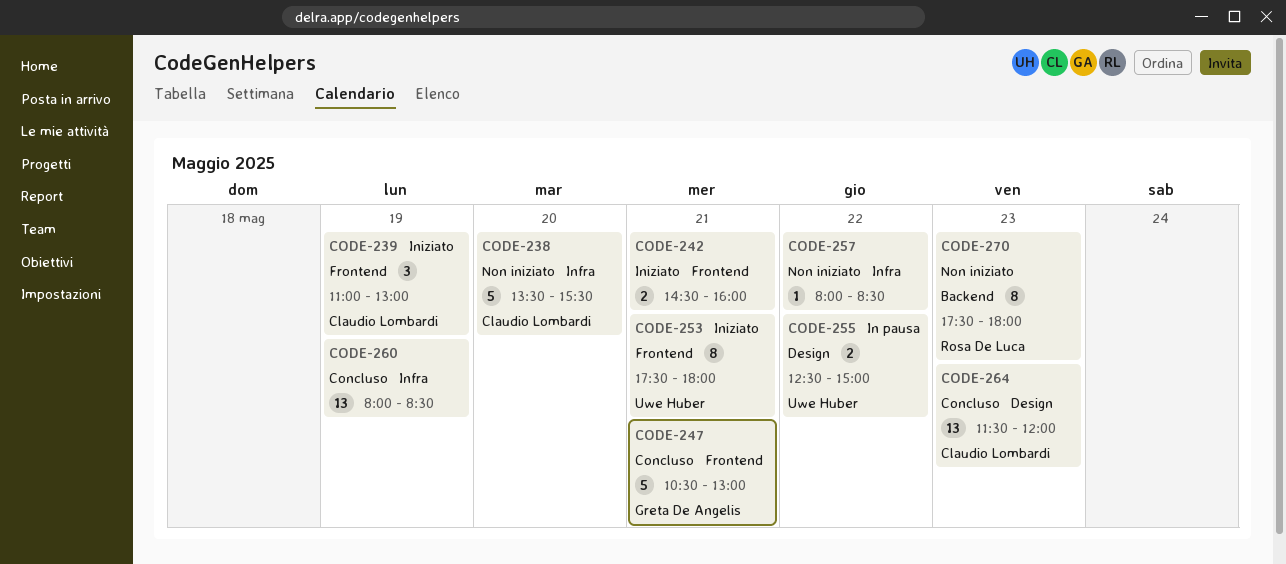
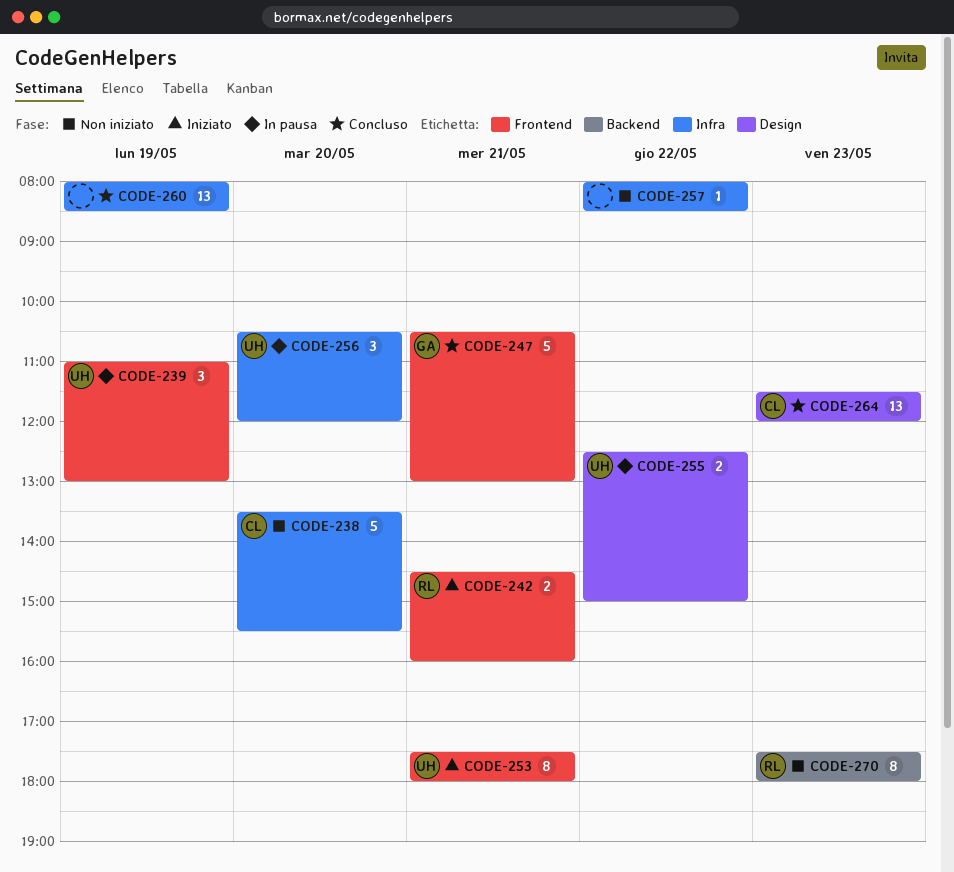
CODE-239, status: Iniziato -> In pausa
CODE-239, owner: Claudio Lombardi -> Uwe Huber
CODE-242, owner: none -> Rosa De Luca
CODE-256: none -> present

